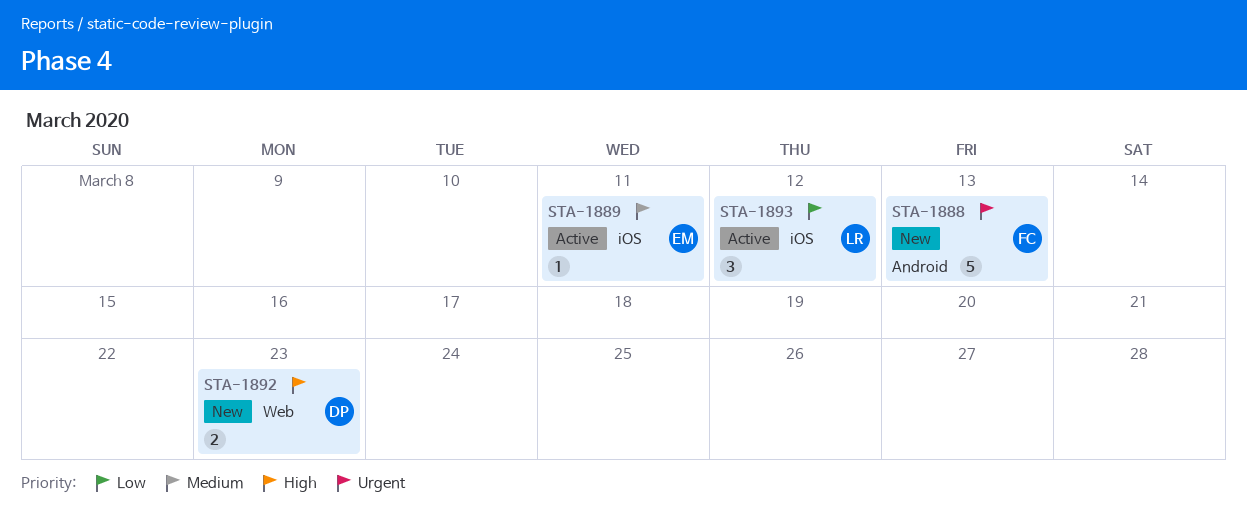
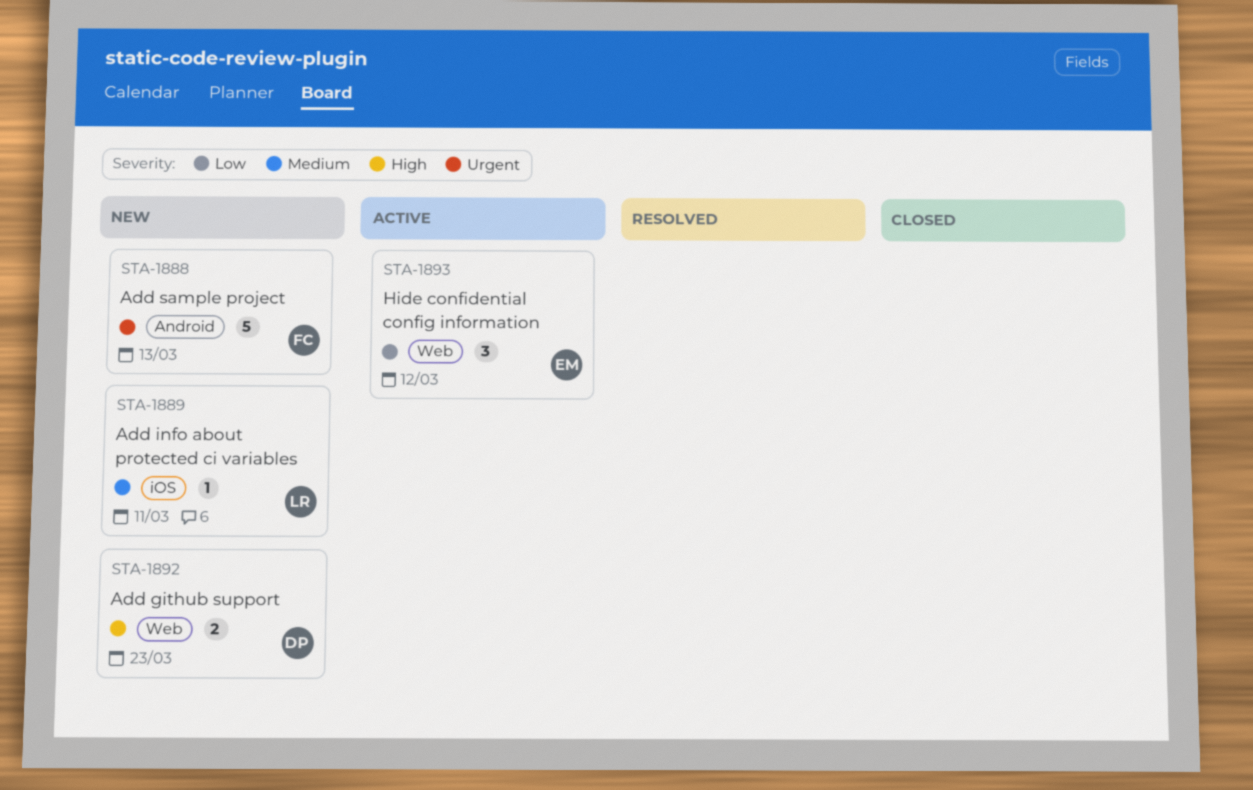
STA-1889, status: Active -> New
STA-1889, owner: EM -> LR
STA-1893, owner: LR -> EM
STA-1893, label: iOS -> Web

